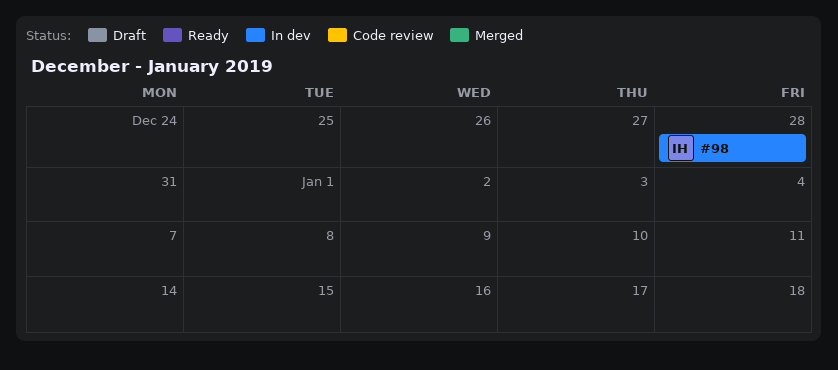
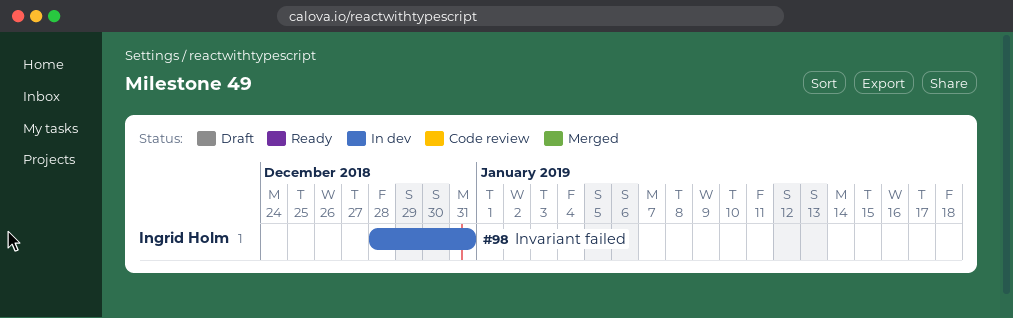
#98, due: Dec 28 -> Dec 31

